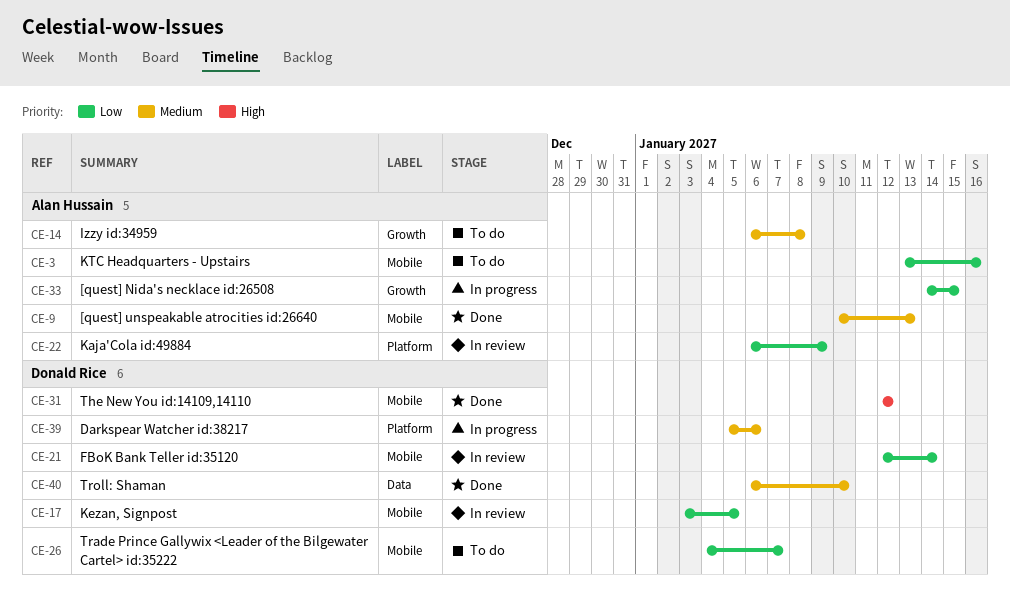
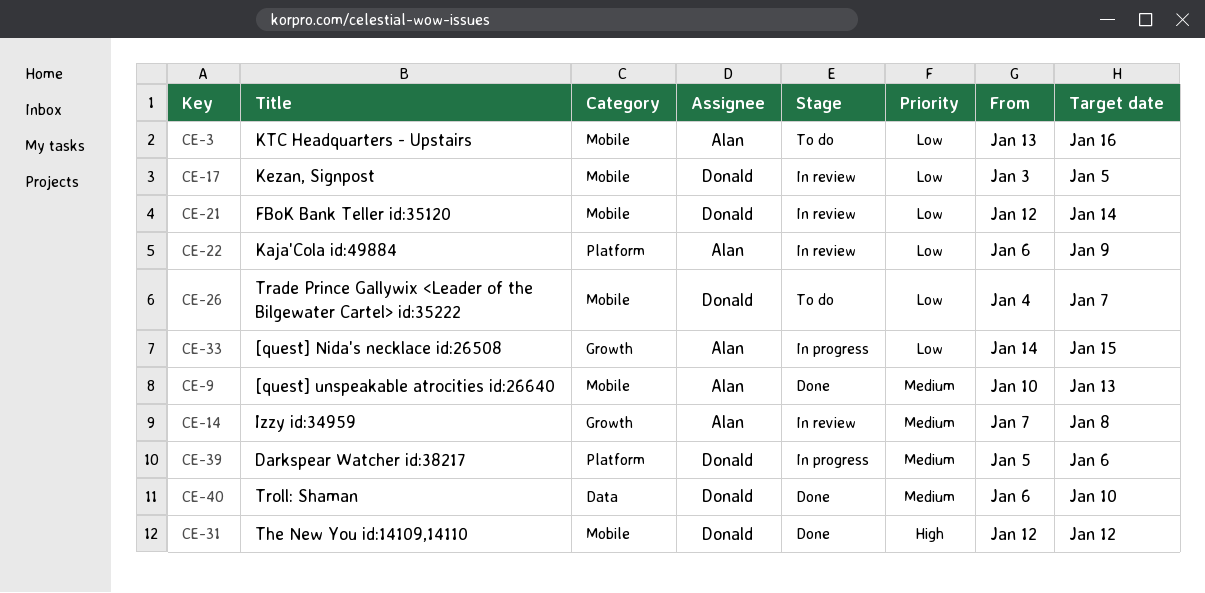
CE-14, status: To do -> In review
CE-14, start: Jan 6 -> Jan 7

